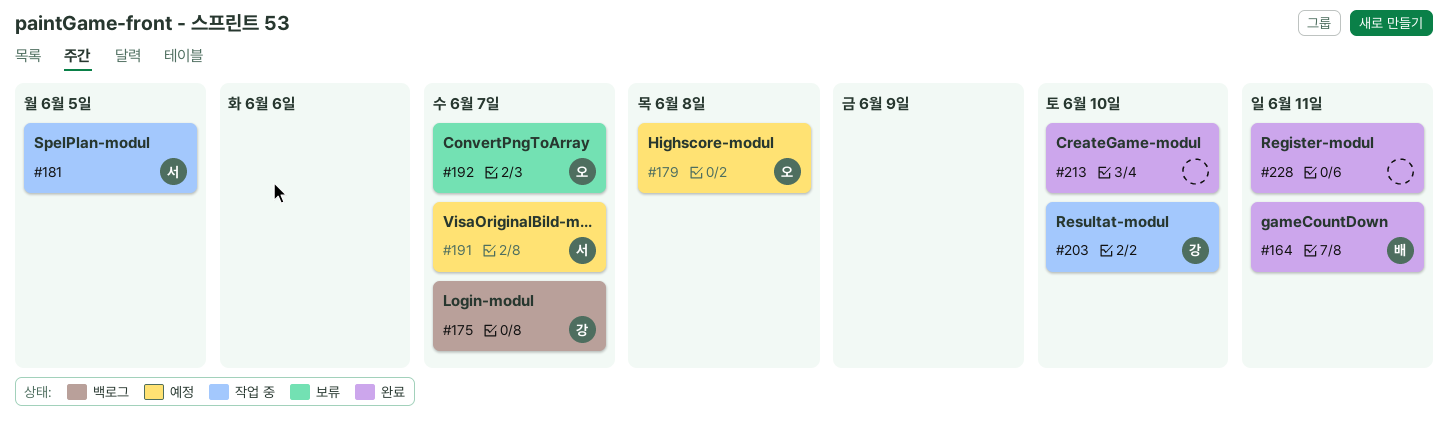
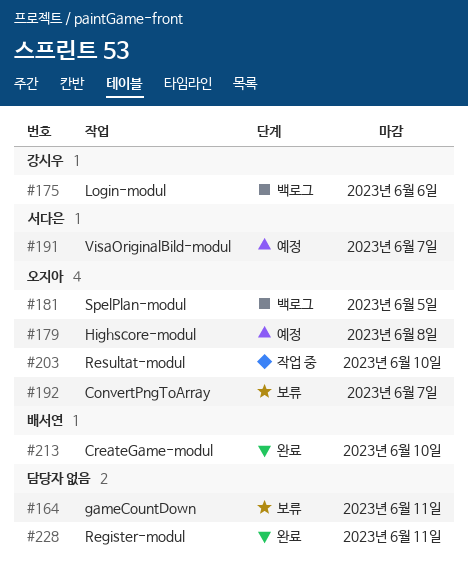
#164, status: 완료 -> 보류
#164, owner: 배서연 -> none
#175, due: Jun 7 -> Jun 6
#181, status: 작업 중 -> 백로그
#181, owner: 서다은 -> 오지아
#203, owner: 강시우 -> 오지아
#213, owner: none -> 배서연

